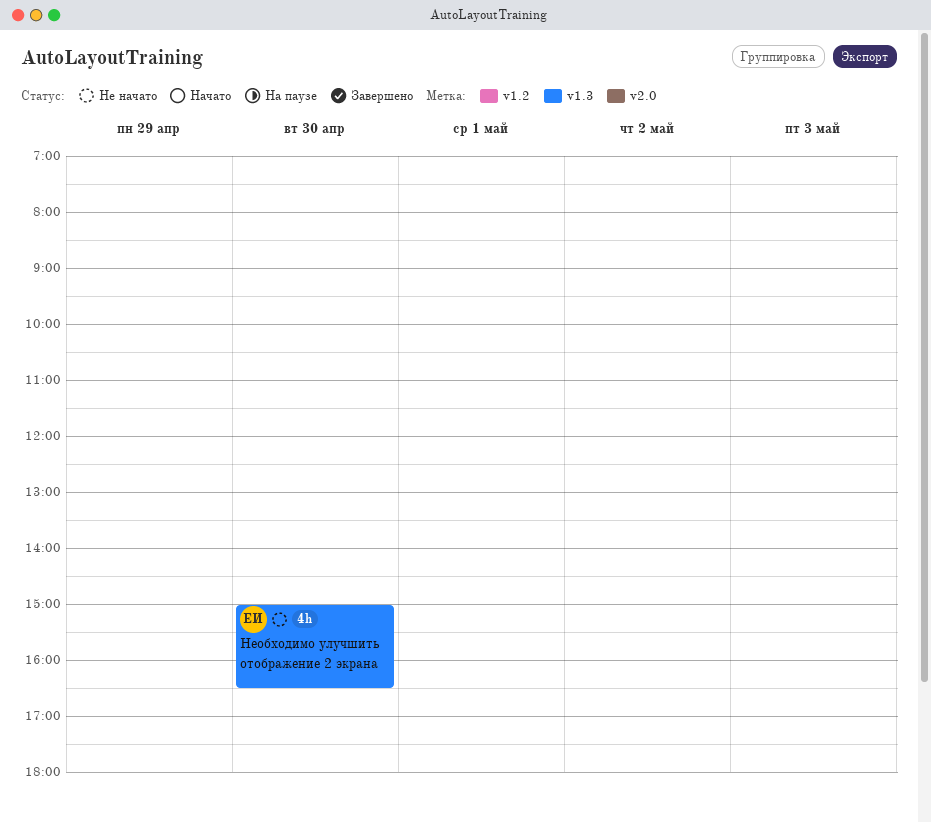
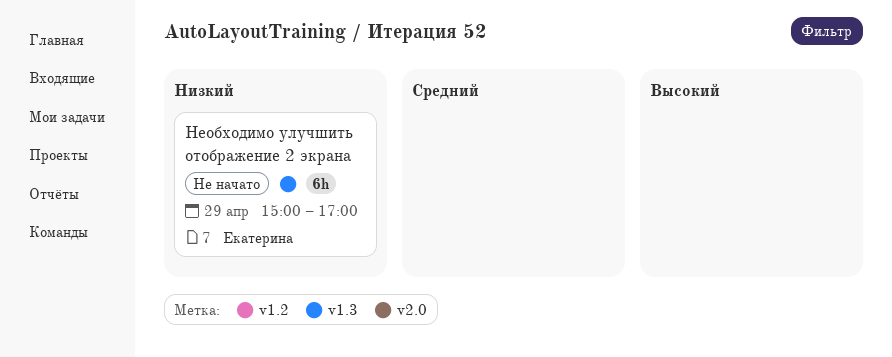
Необходимо улучшить отображение 2 экрана, estimate: 4h -> 6h
Необходимо улучшить отображение 2 экрана, day: Apr 30 -> Apr 29
Необходимо улучшить отображение 2 экрана, ends: 16:30 -> 17:00

